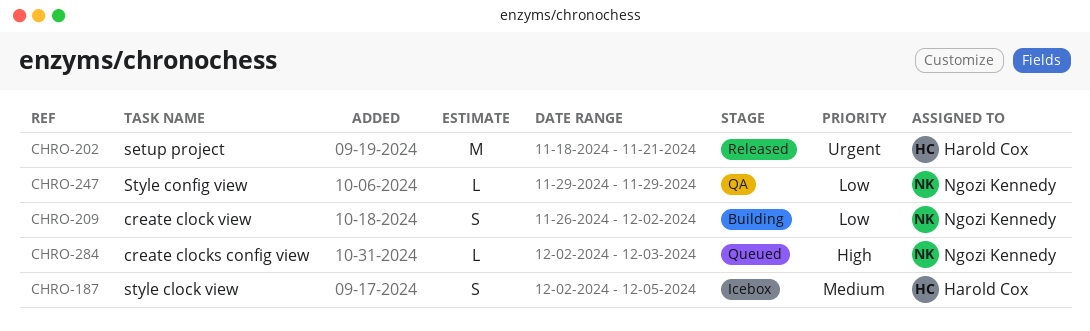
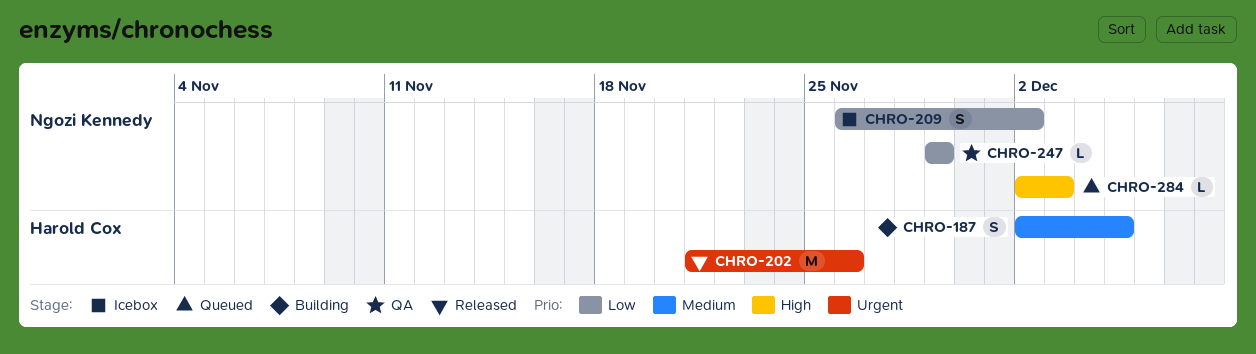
CHRO-187, status: Icebox -> Building
CHRO-202, start: Nov 18 -> Nov 21
CHRO-202, due: Nov 21 -> Nov 26
CHRO-209, status: Building -> Icebox

